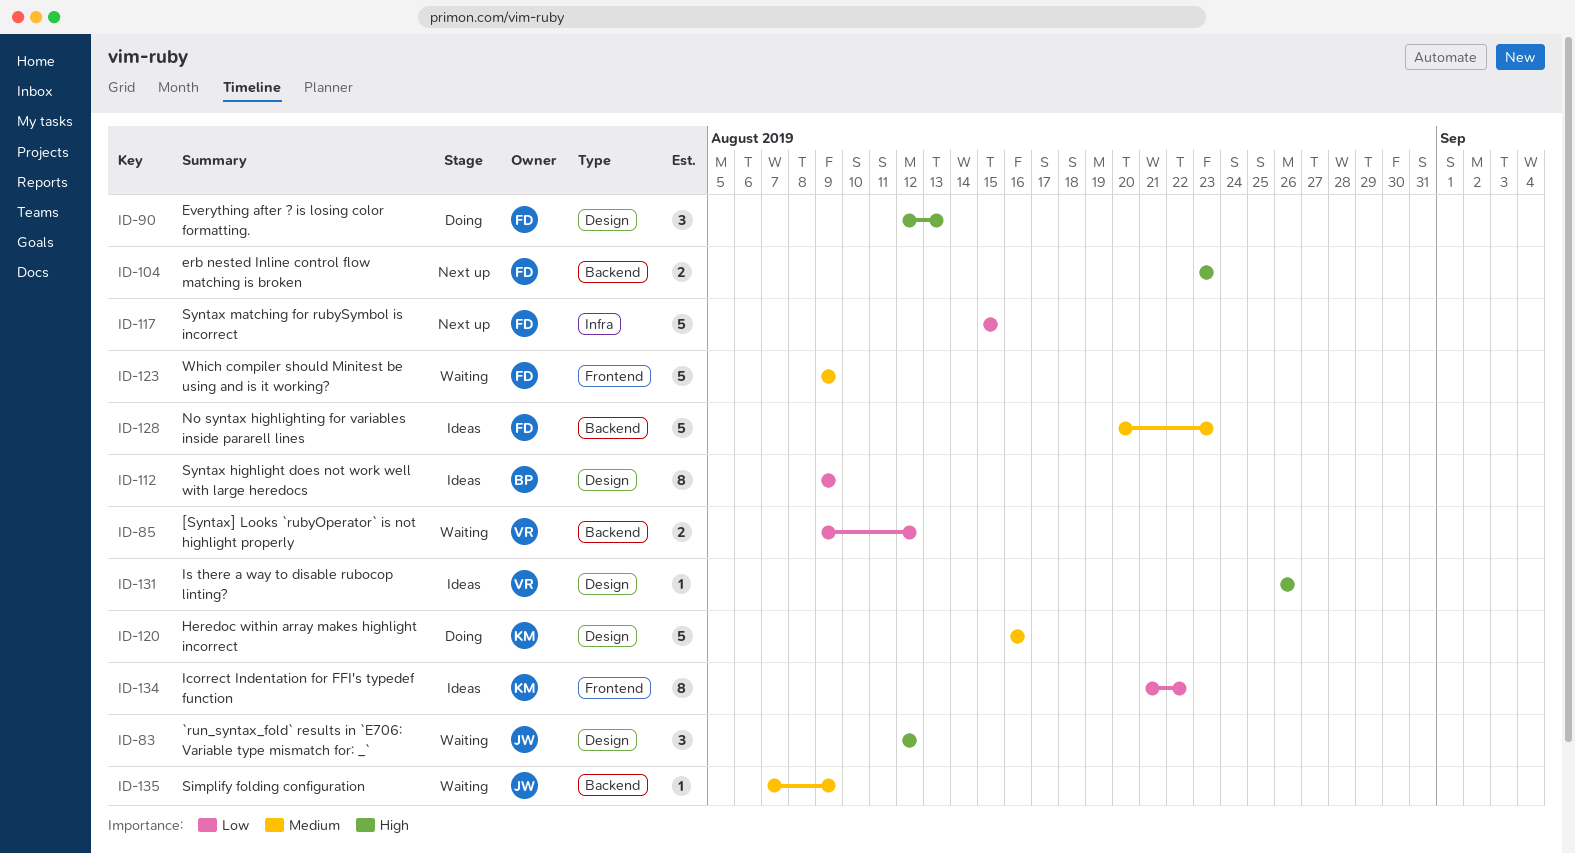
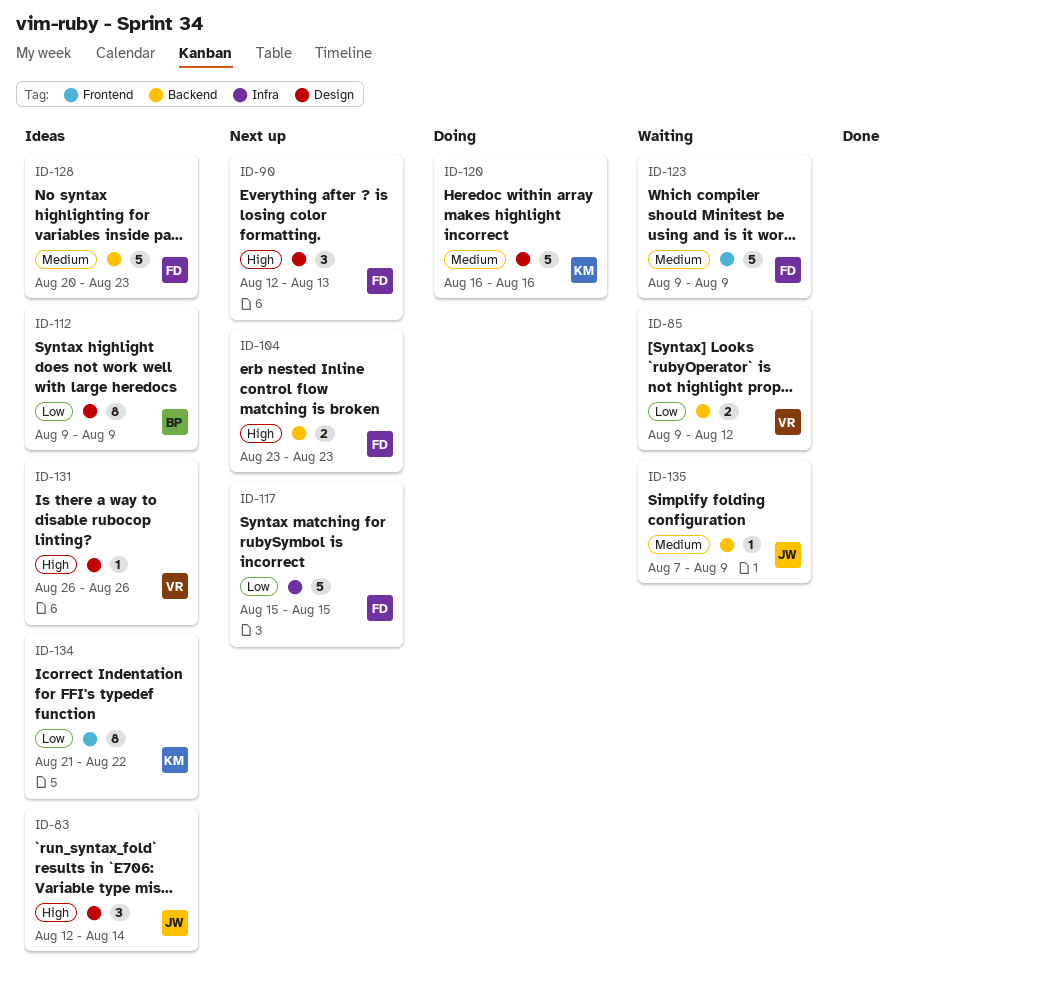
ID-83, status: Waiting -> Ideas
ID-83, due: Aug 12 -> Aug 14
ID-90, status: Doing -> Next up

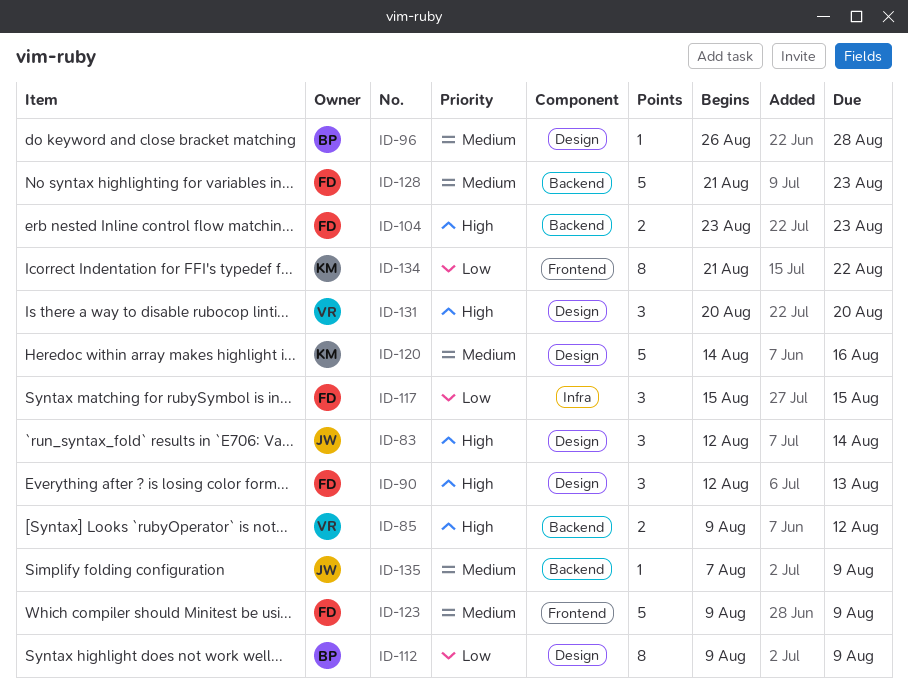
ID-85, priority: Low -> High
ID-96: none -> present
ID-117, estimate: 5 -> 3
ID-120, start: Aug 16 -> Aug 14
ID-128, start: Aug 20 -> Aug 21
ID-131, estimate: 1 -> 3
ID-131, start: Aug 26 -> Aug 20
ID-131, due: Aug 26 -> Aug 20

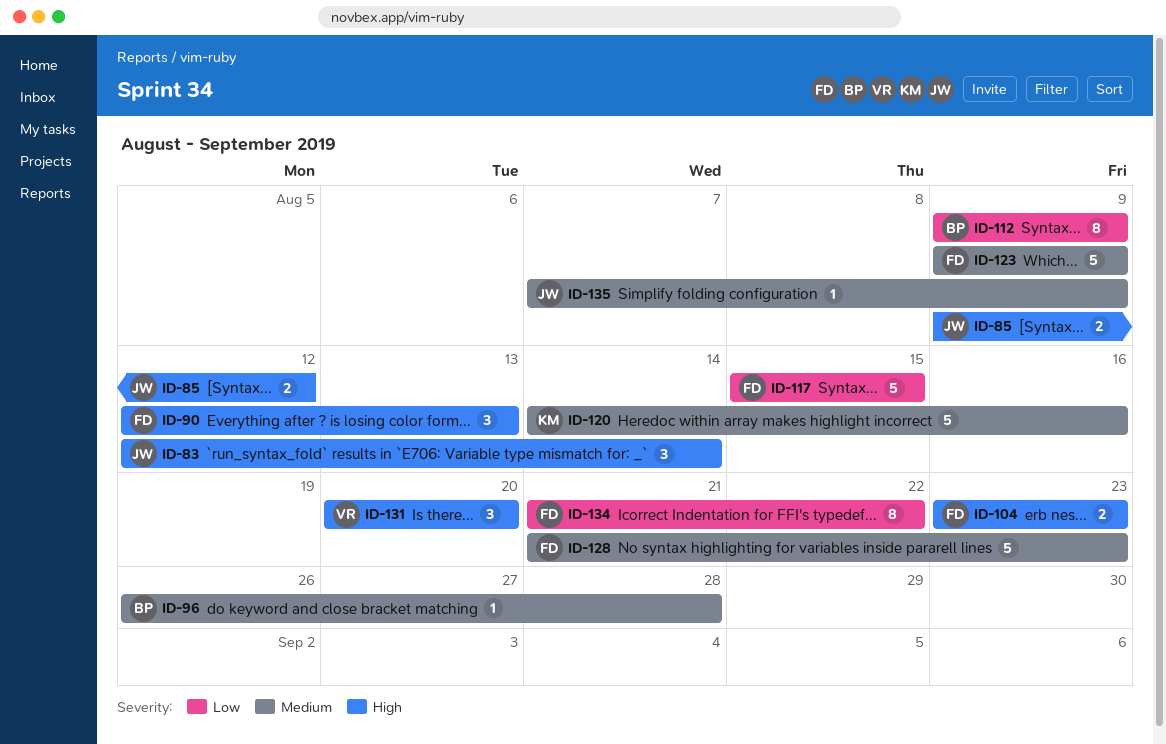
ID-85, owner: VR -> JW
ID-117, estimate: 3 -> 5
ID-134, owner: KM -> FD

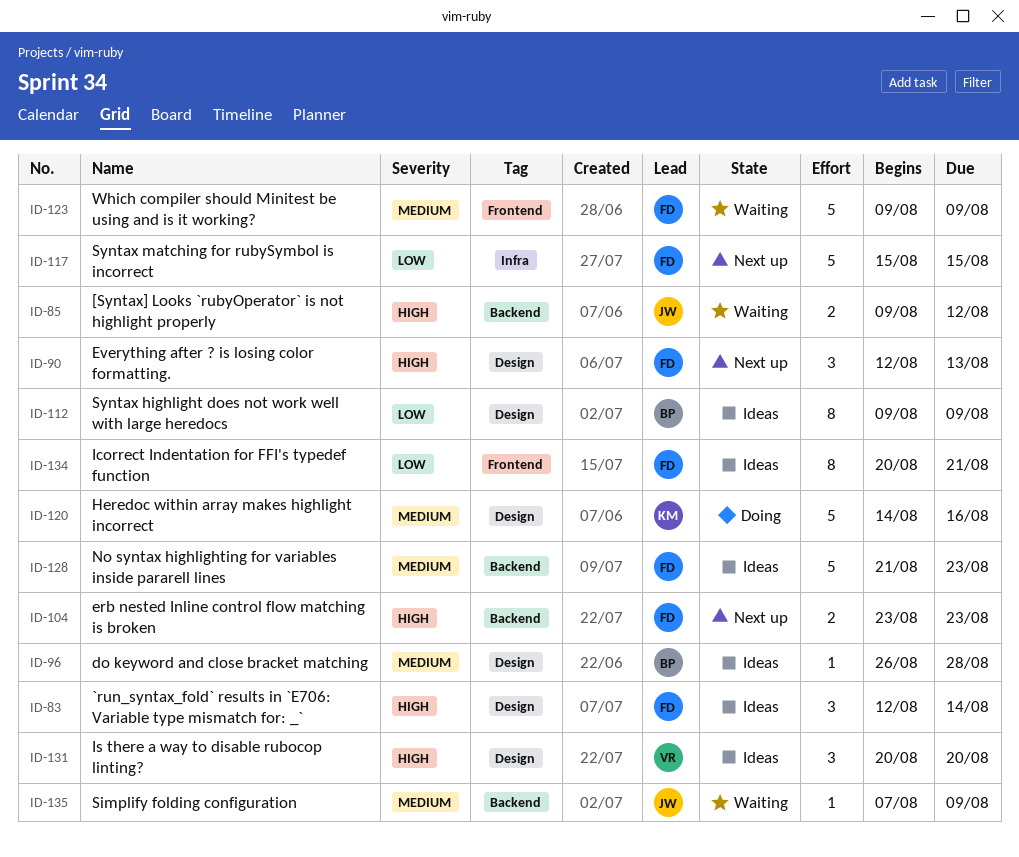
ID-83, owner: JW -> FD
ID-134, start: Aug 21 -> Aug 20
ID-134, due: Aug 22 -> Aug 21

